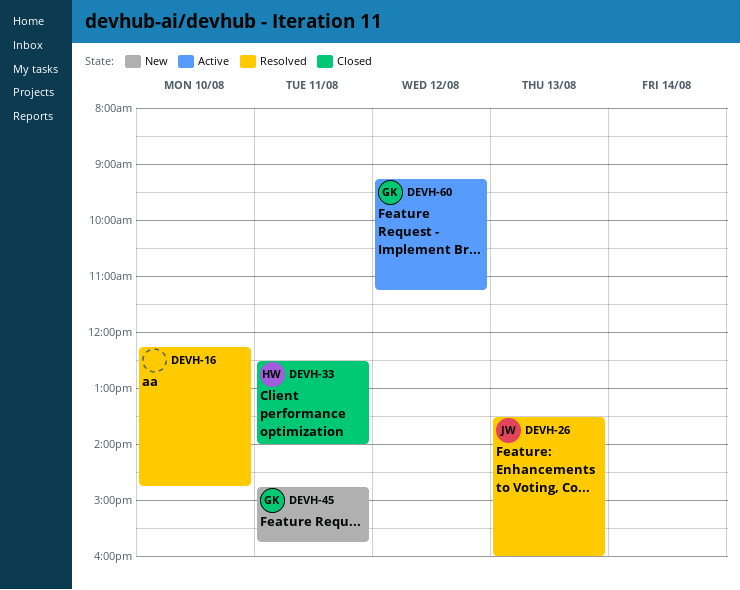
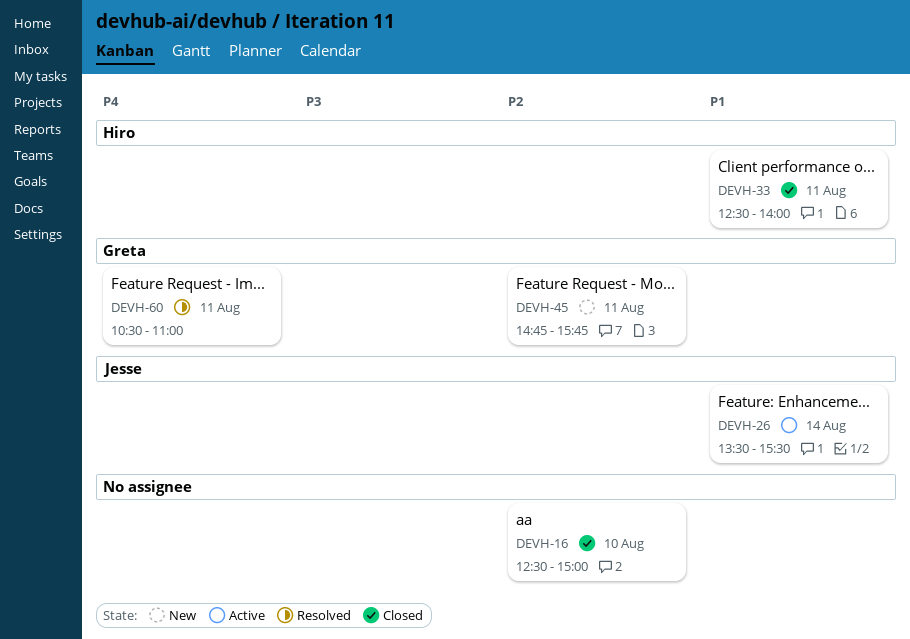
DEVH-16, status: Resolved -> Closed
DEVH-16, begins: 12:15 -> 12:30
DEVH-16, ends: 14:45 -> 15:00
DEVH-26, status: Resolved -> Active
DEVH-26, day: Aug 13 -> Aug 14
DEVH-26, ends: 16:00 -> 15:30
DEVH-60, status: Active -> Resolved
DEVH-60, day: Aug 12 -> Aug 11
DEVH-60, begins: 09:15 -> 10:30
DEVH-60, ends: 11:15 -> 11:00

